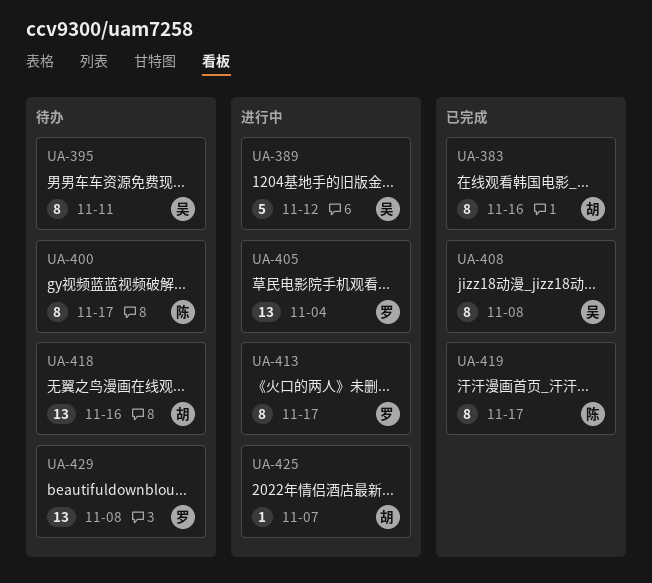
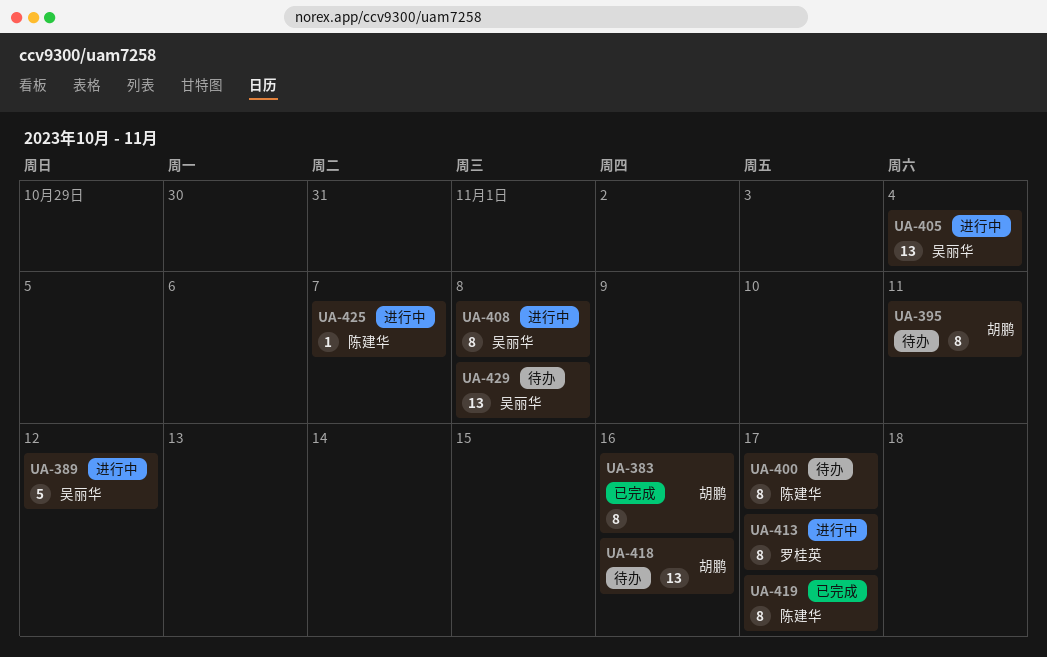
UA-395, owner: 吴丽华 -> 胡鹏
UA-405, owner: 罗桂英 -> 吴丽华
UA-408, status: 已完成 -> 进行中
UA-425, owner: 胡鹏 -> 陈建华
UA-429, owner: 罗桂英 -> 吴丽华

